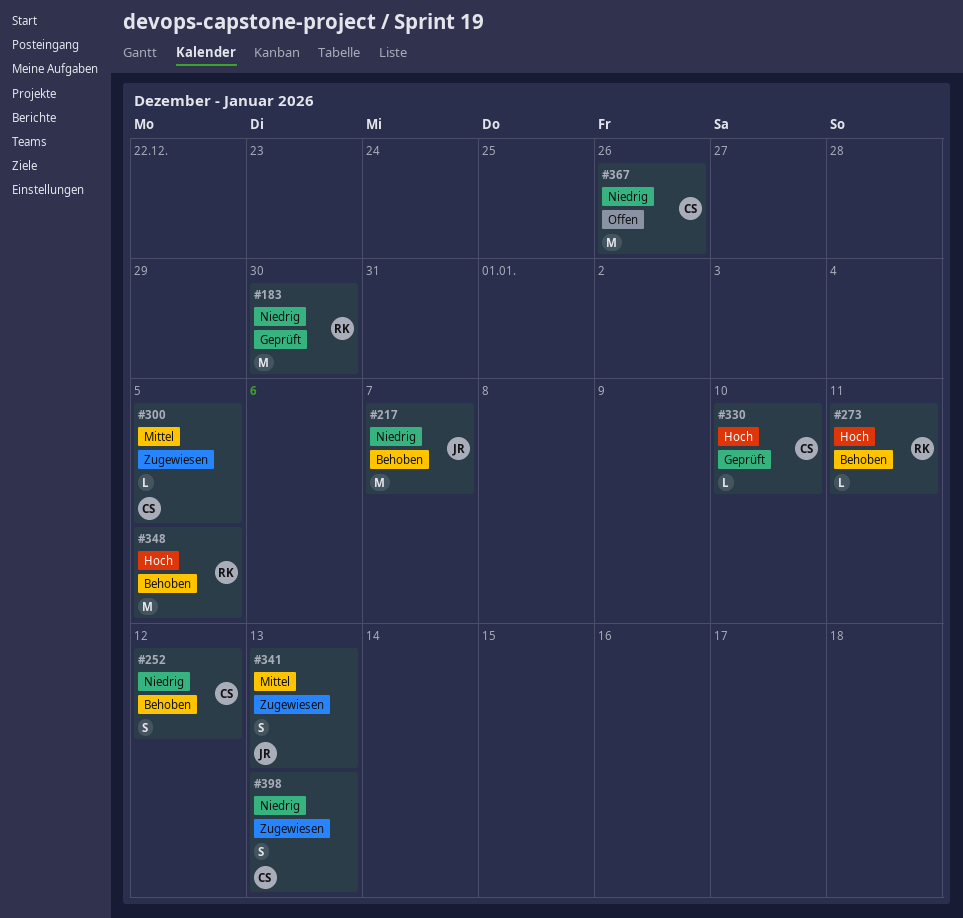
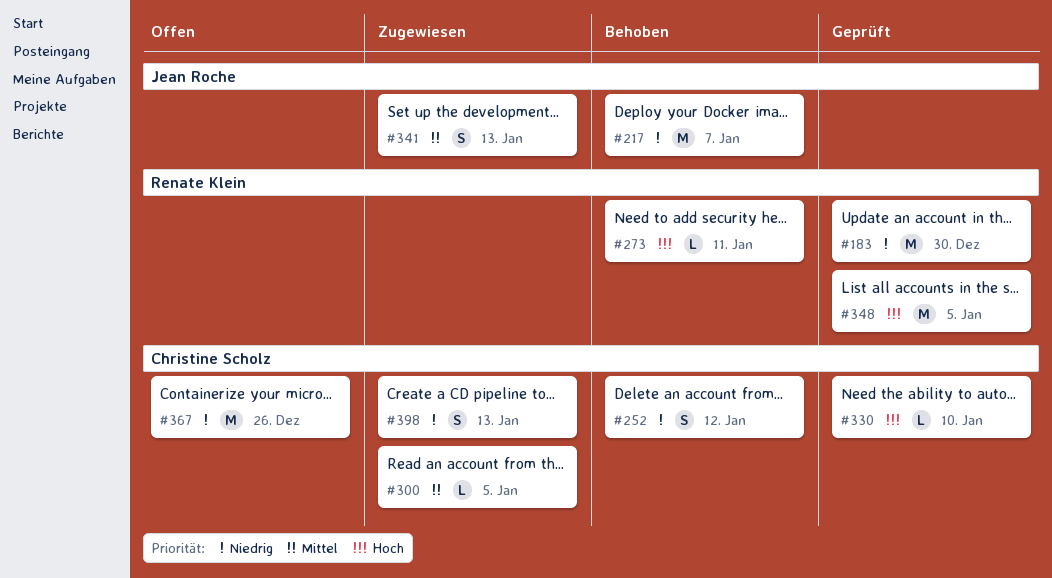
#348, status: Behoben -> Geprüft

